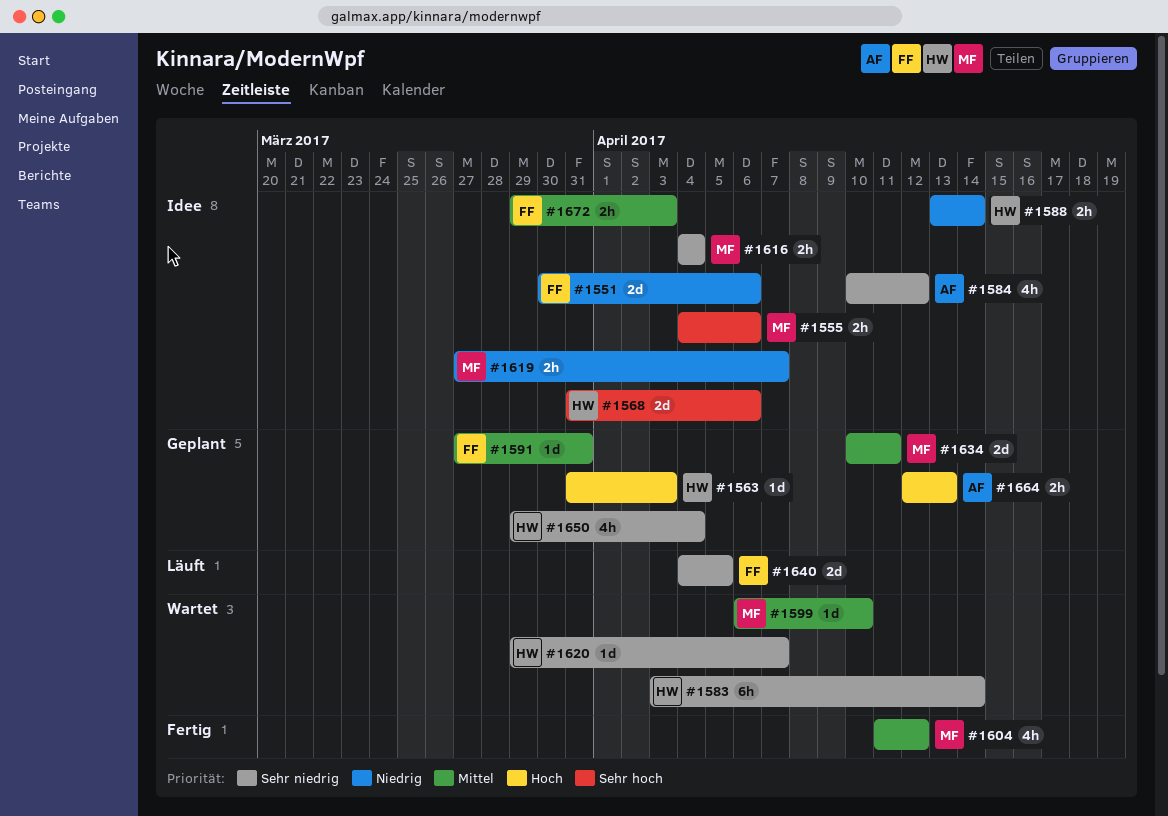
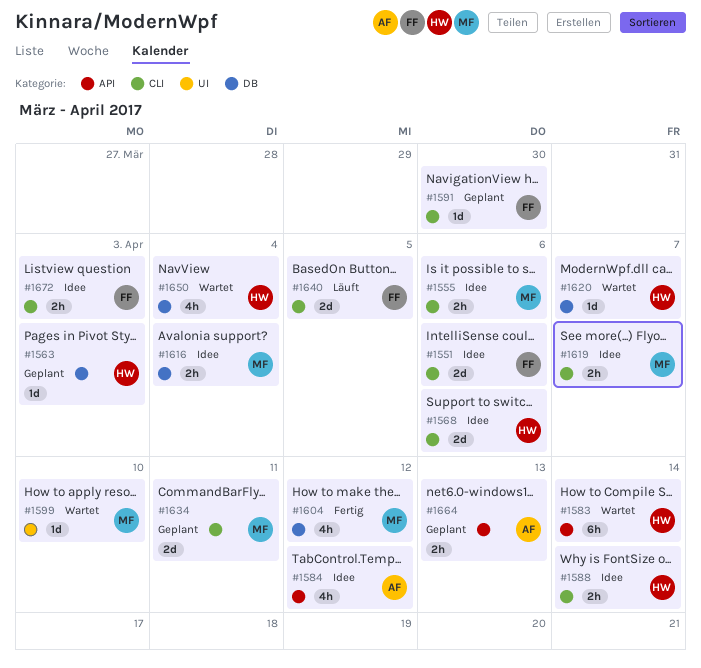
#1591, due: Mar 31 -> Mar 30
#1650, status: Geplant -> Wartet

